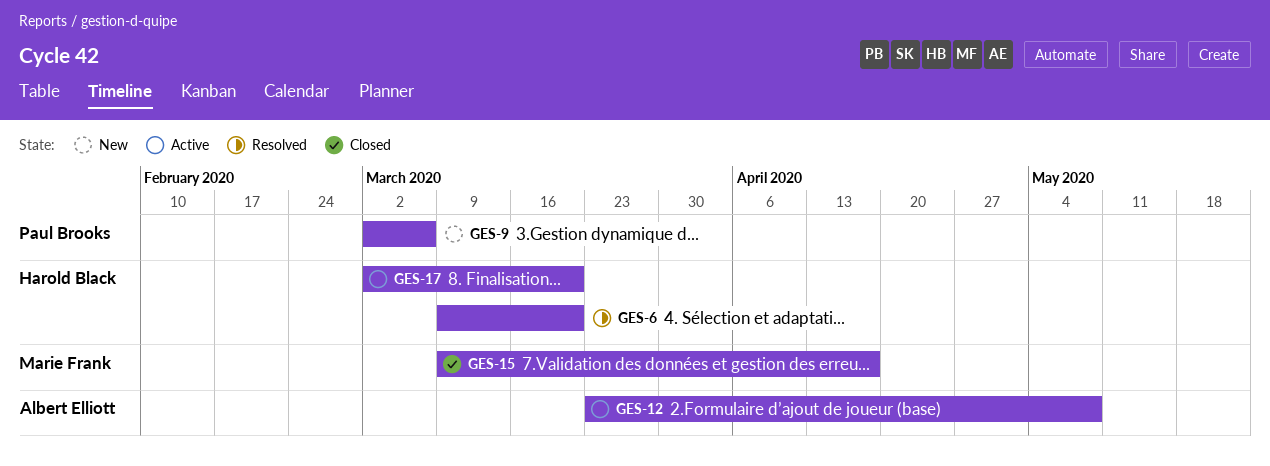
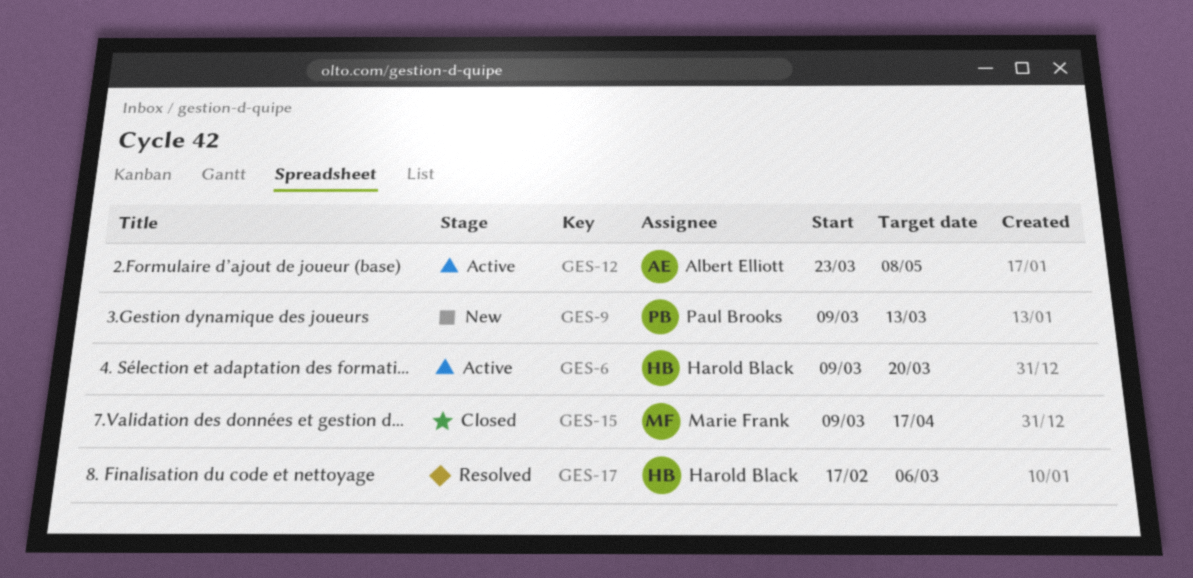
GES-6, status: Resolved -> Active
GES-9, start: Mar 2 -> Mar 9
GES-9, due: Mar 6 -> Mar 13
GES-17, status: Active -> Resolved
GES-17, start: Mar 2 -> Feb 17
GES-17, due: Mar 20 -> Mar 6

